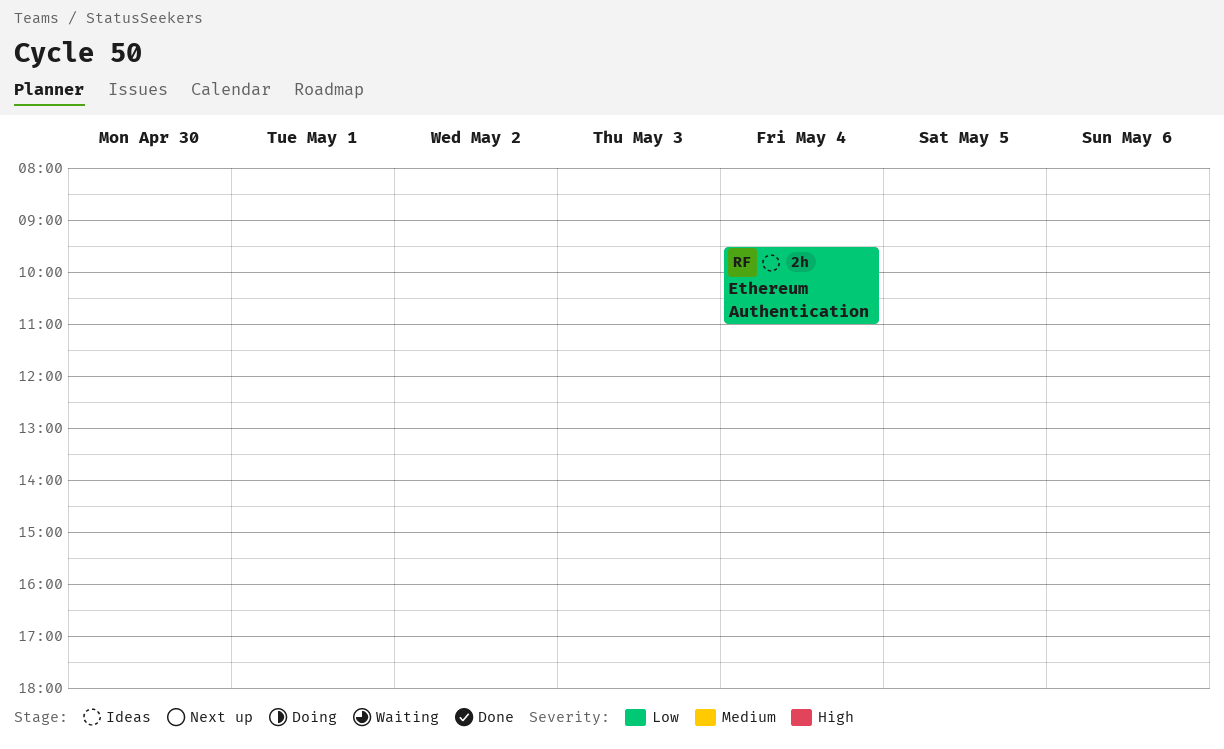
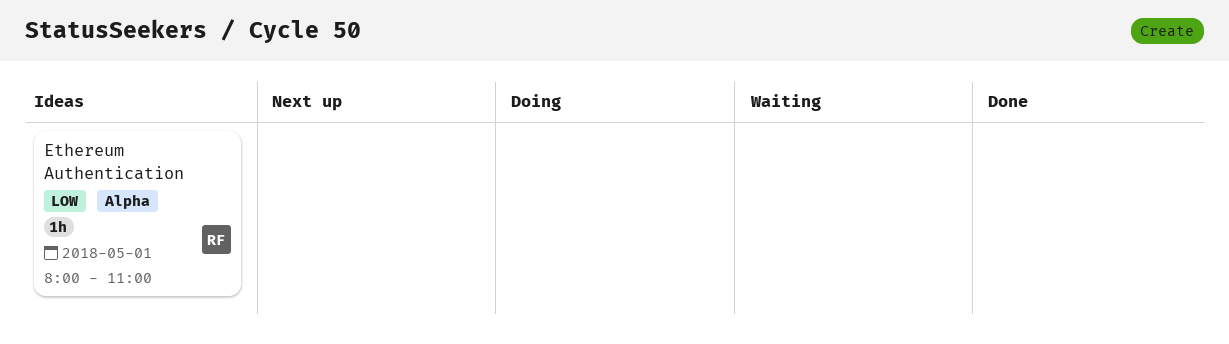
Ethereum Authentication, estimate: 2h -> 1h
Ethereum Authentication, day: May 4 -> May 1
Ethereum Authentication, begins: 09:30 -> 08:00

